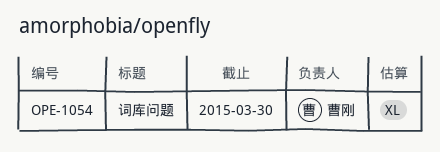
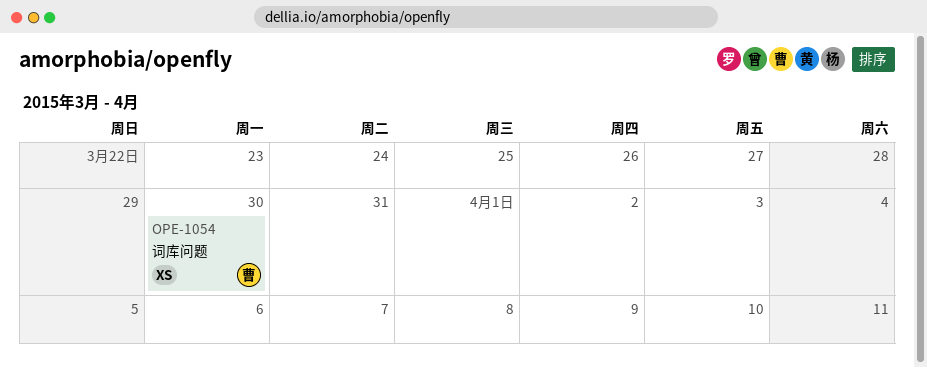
OPE-1054, estimate: XL -> XS

